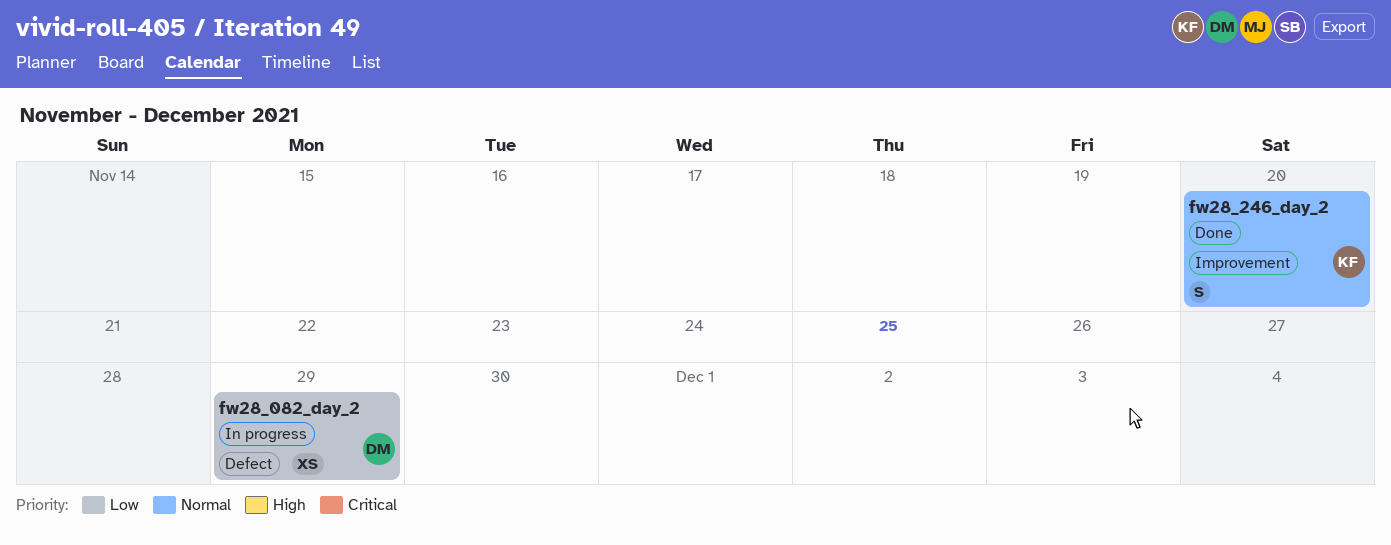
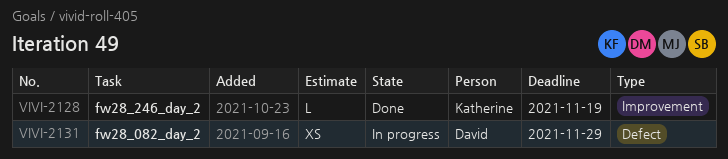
fw28_246_day_2, estimate: S -> L
fw28_246_day_2, due: Nov 20 -> Nov 19

